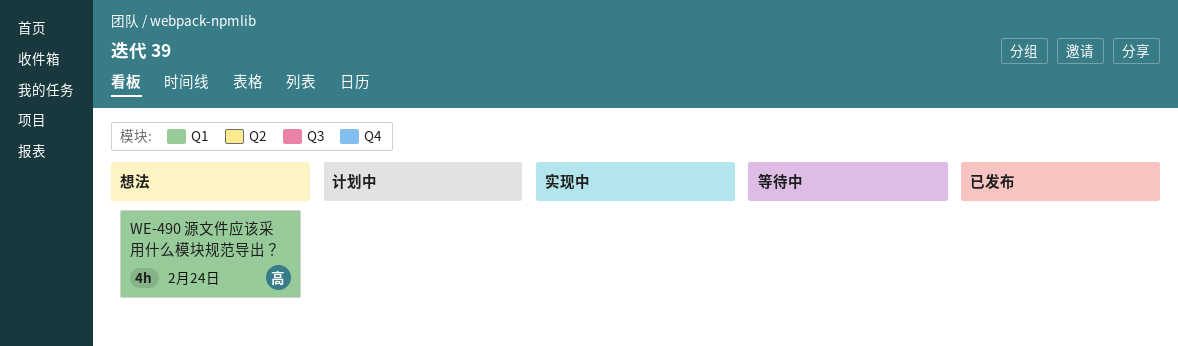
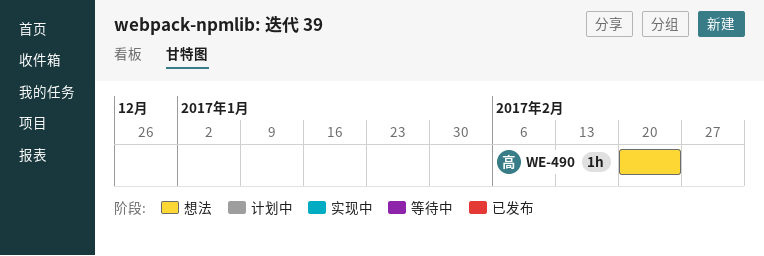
WE-490, estimate: 4h -> 1h

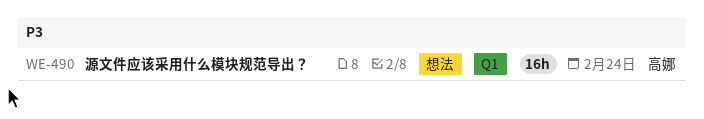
WE-490, estimate: 1h -> 16h

